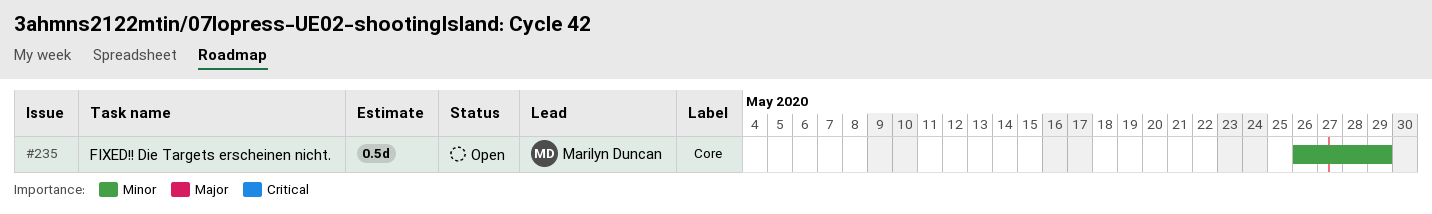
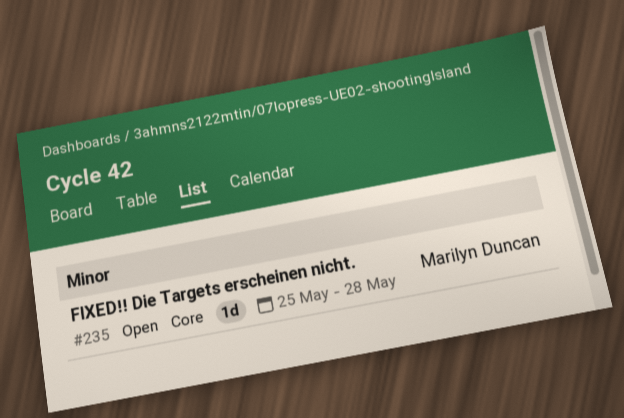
#235, estimate: 0.5d -> 1d
#235, start: May 26 -> May 25
#235, due: May 29 -> May 28

